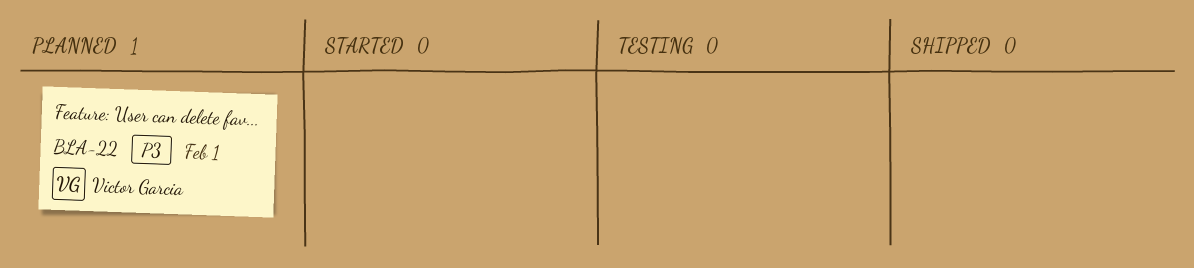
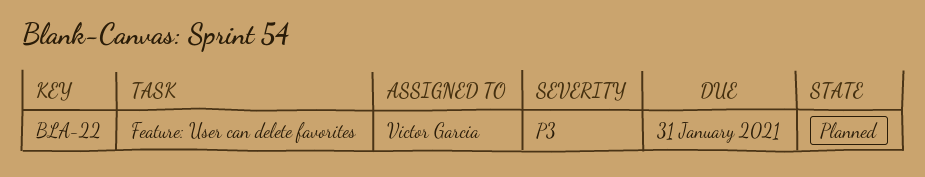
BLA-22, due: Feb 1 -> Jan 31

